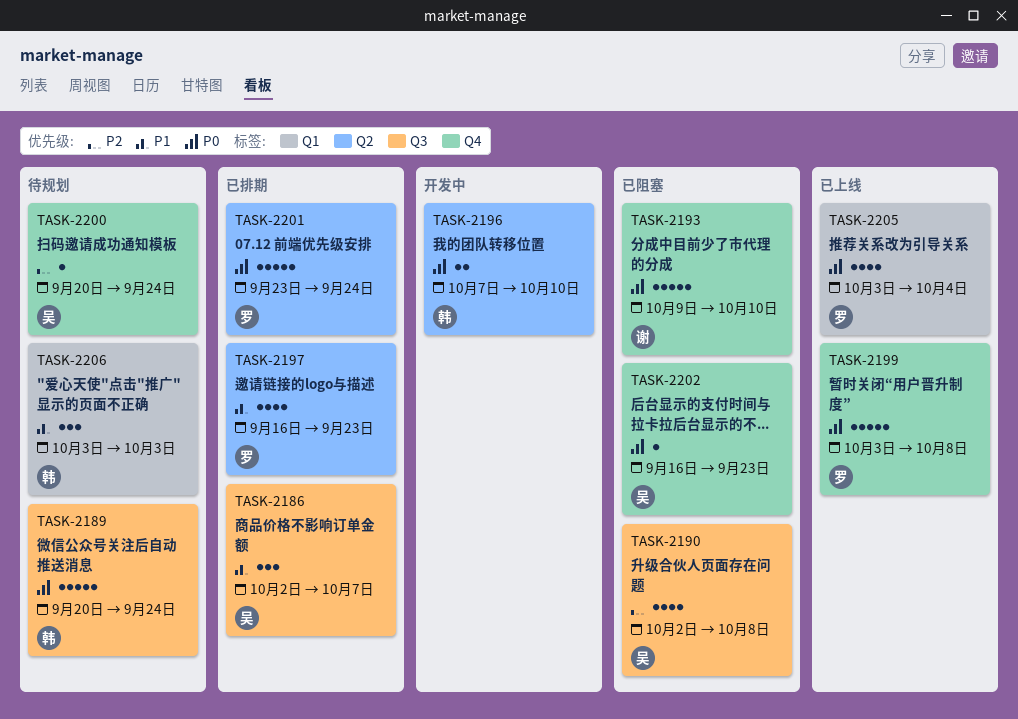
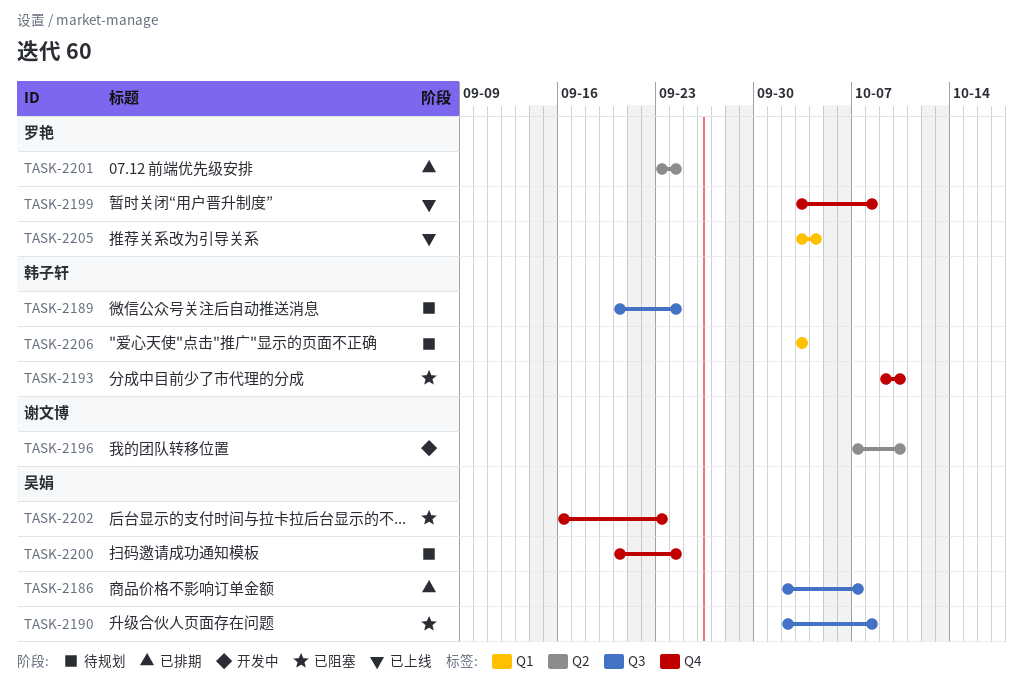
TASK-2193, owner: 谢文博 -> 韩子轩
TASK-2196, owner: 韩子轩 -> 谢文博
TASK-2197: present -> none

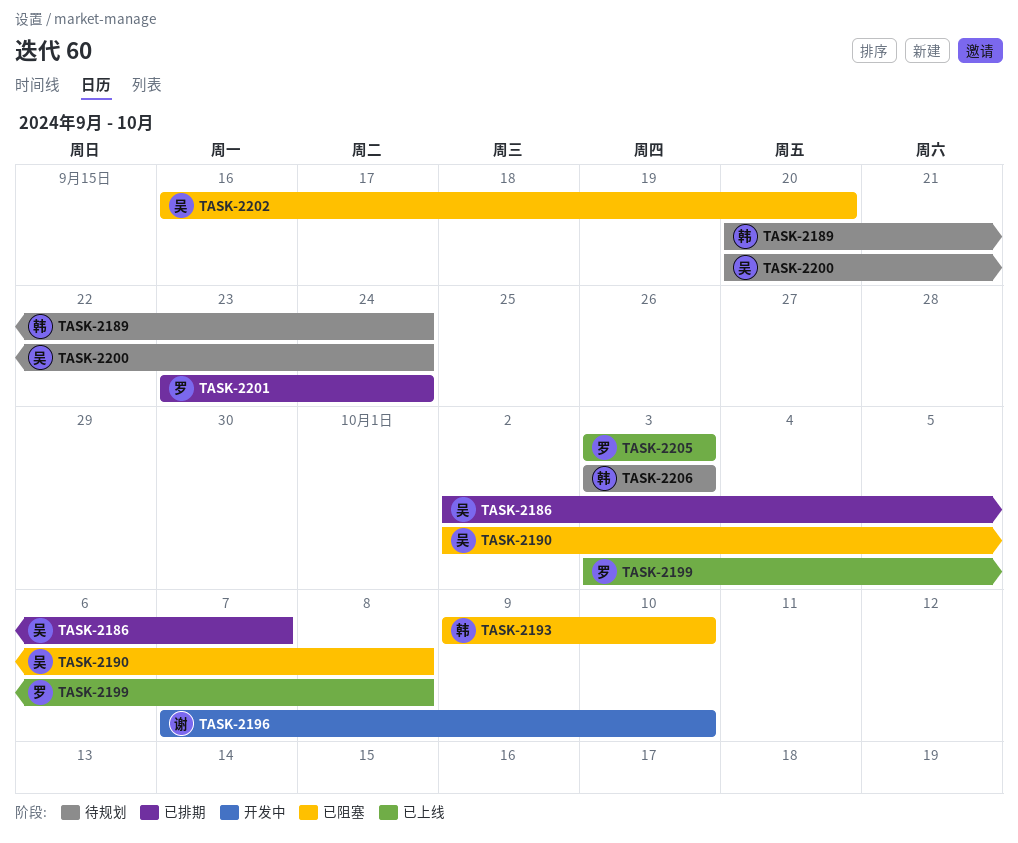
TASK-2202, due: Sep 23 -> Sep 20
TASK-2205, due: Oct 4 -> Oct 3

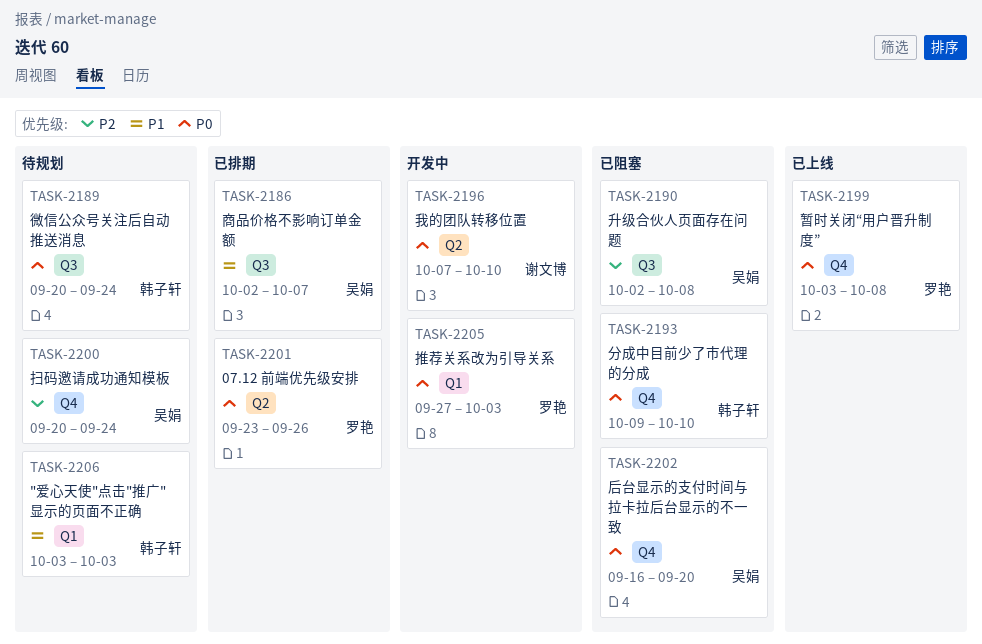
TASK-2201, due: Sep 24 -> Sep 26
TASK-2205, status: 已上线 -> 开发中
TASK-2205, start: Oct 3 -> Sep 27

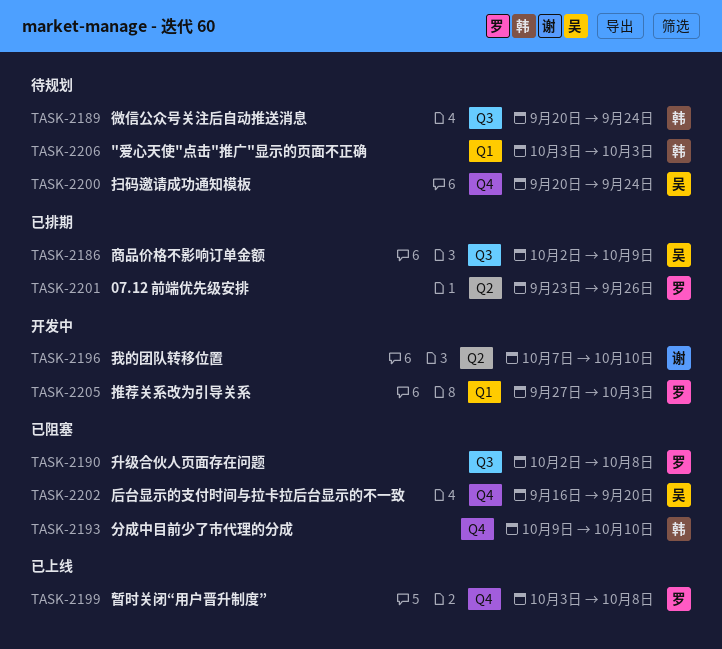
TASK-2186, due: Oct 7 -> Oct 9
TASK-2190, owner: 吴娟 -> 罗艳

